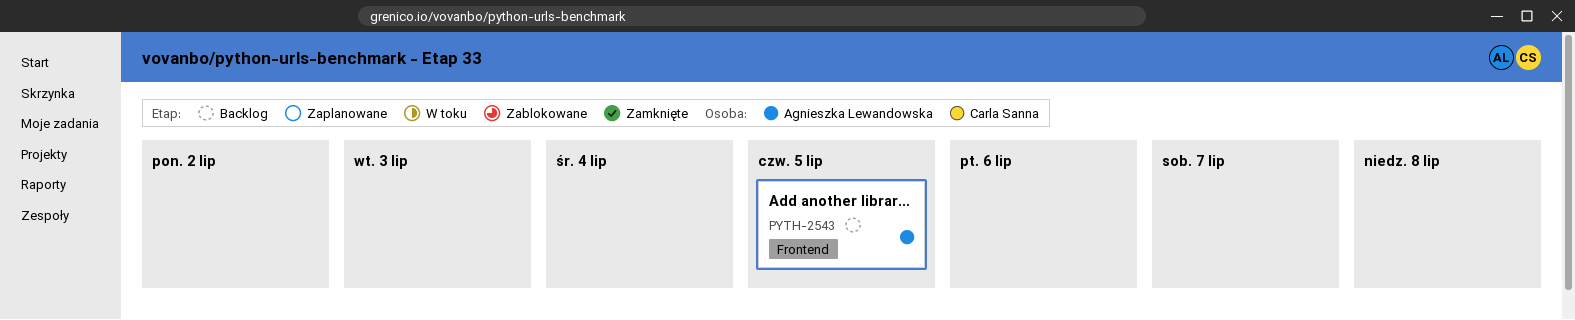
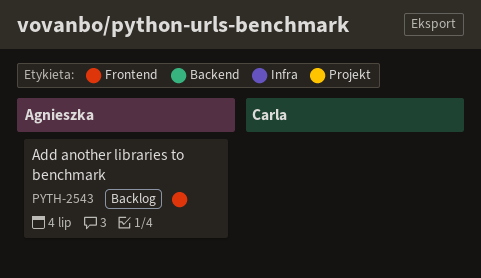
PYTH-2543, due: Jul 5 -> Jul 4

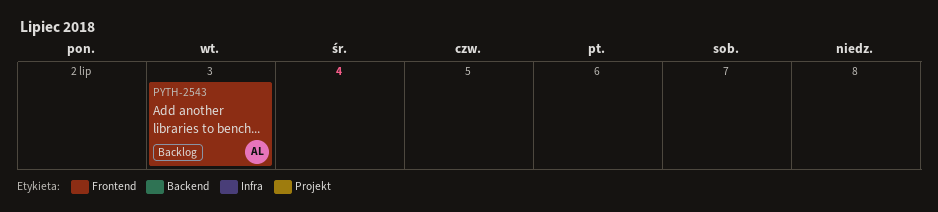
PYTH-2543, due: Jul 4 -> Jul 3

